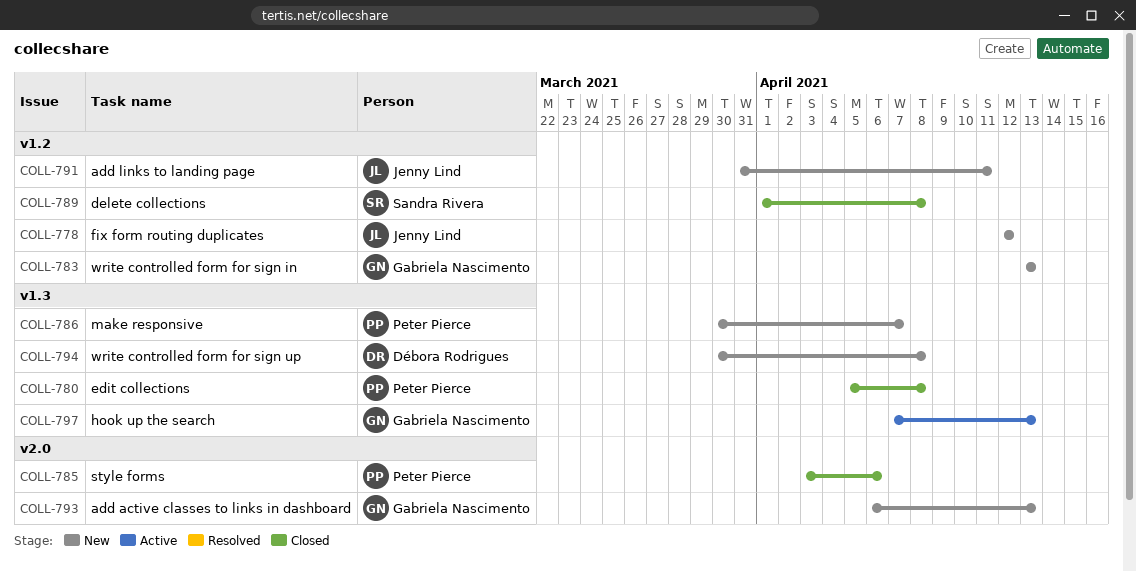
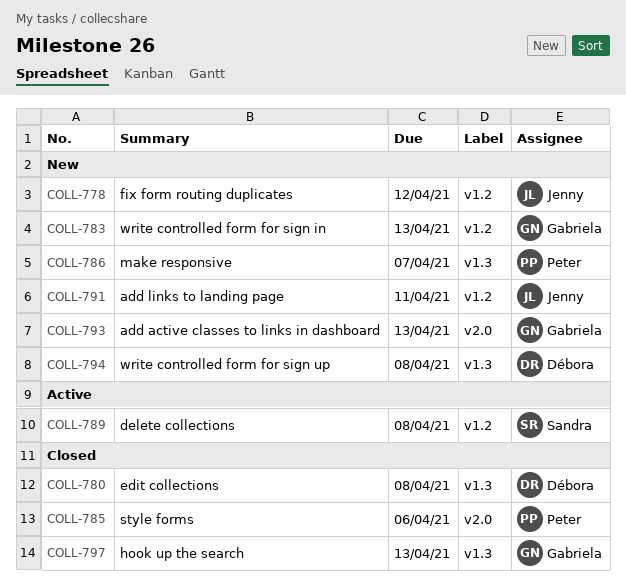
COLL-780, owner: Peter Pierce -> Débora Rodrigues
COLL-789, status: Closed -> Active
COLL-797, status: Active -> Closed

